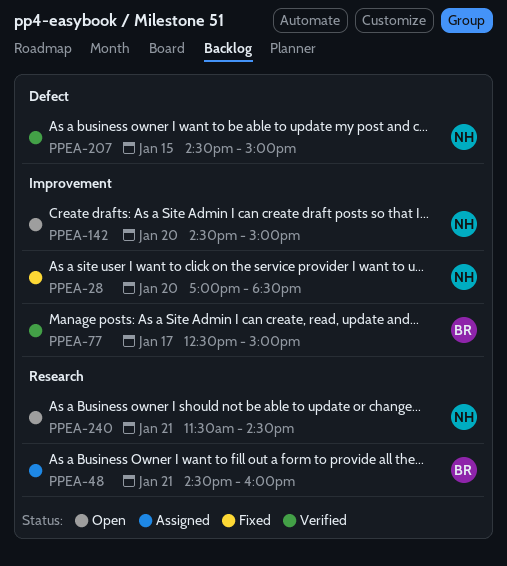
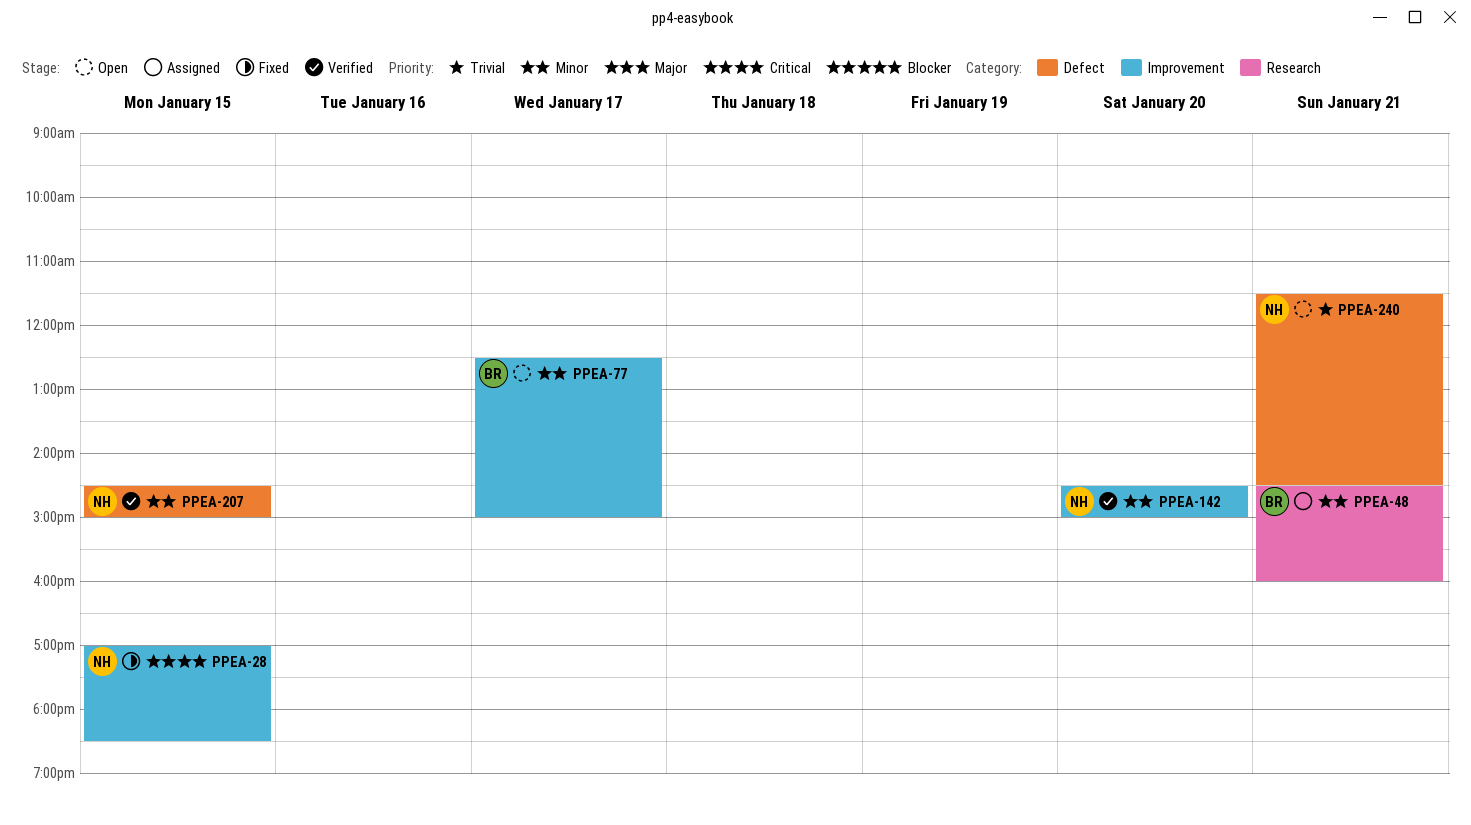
PPEA-28, day: Jan 20 -> Jan 15
PPEA-77, status: Verified -> Open
PPEA-142, status: Open -> Verified
PPEA-240, label: Research -> Defect

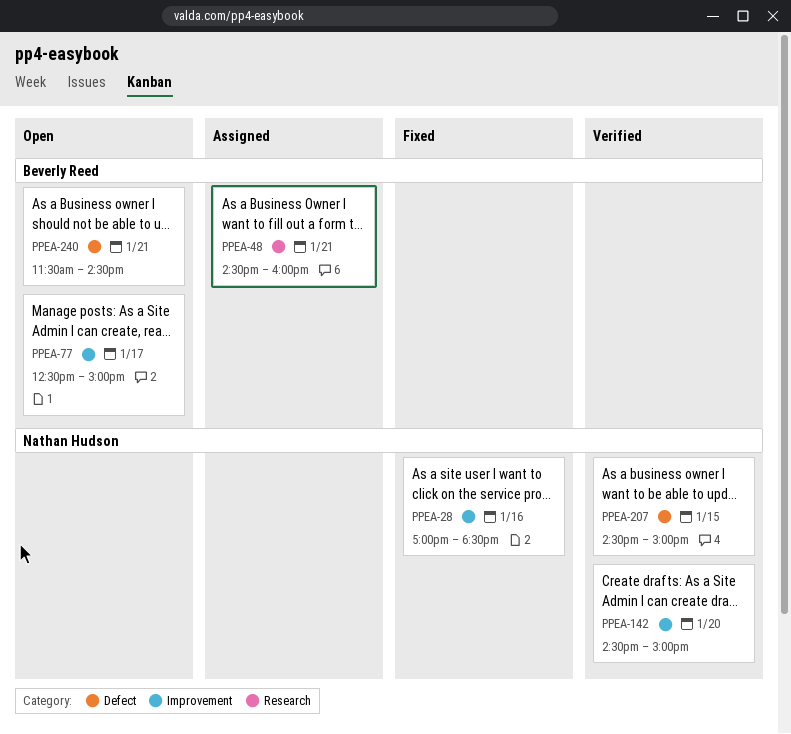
PPEA-28, day: Jan 15 -> Jan 16
PPEA-240, owner: Nathan Hudson -> Beverly Reed

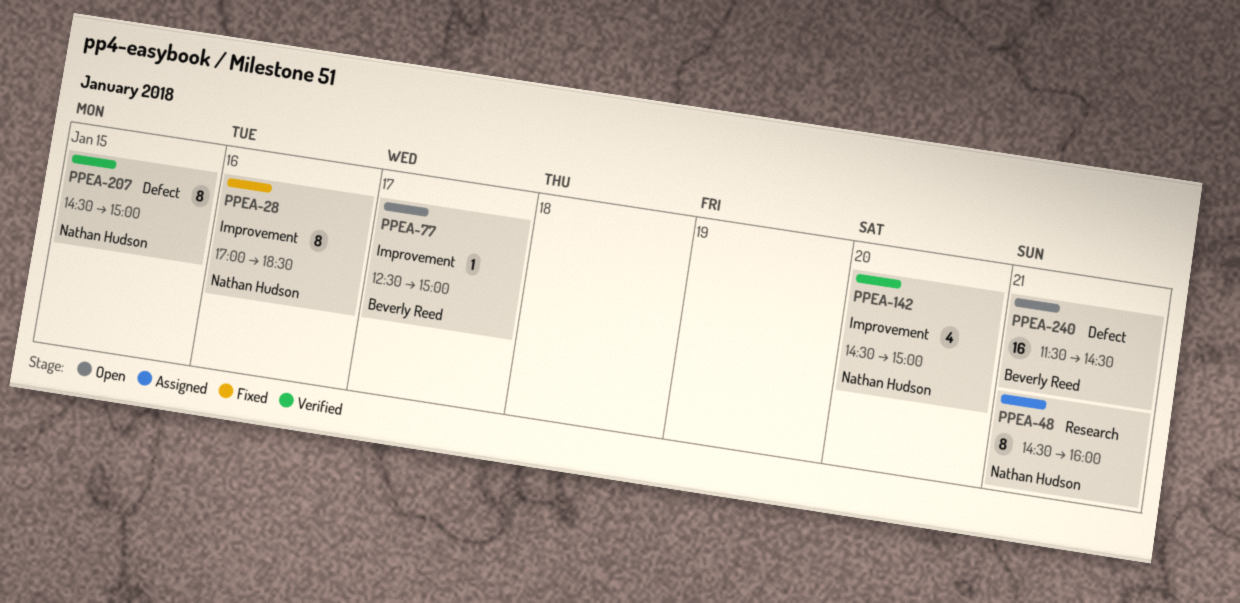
PPEA-48, owner: Beverly Reed -> Nathan Hudson

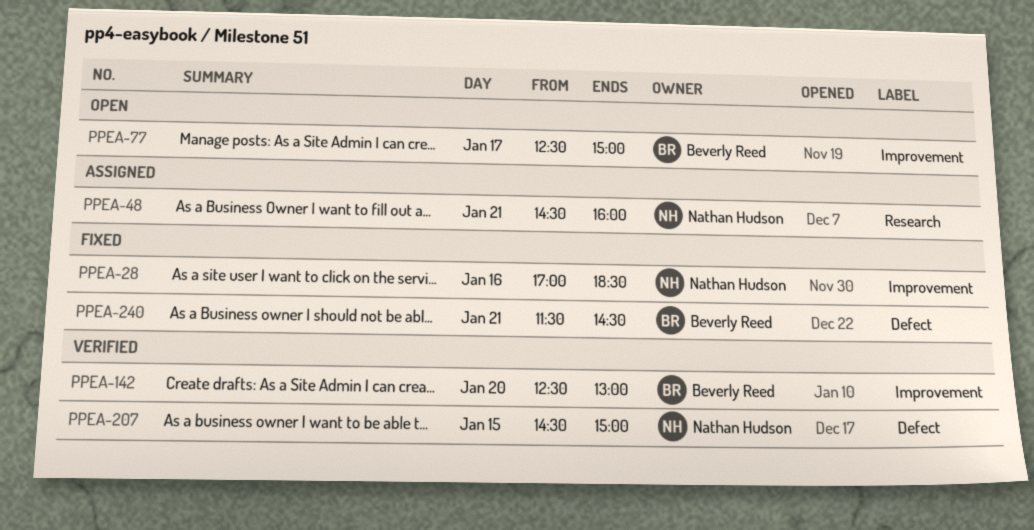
PPEA-142, owner: Nathan Hudson -> Beverly Reed
PPEA-142, begins: 14:30 -> 12:30
PPEA-142, ends: 15:00 -> 13:00
PPEA-240, status: Open -> Fixed

